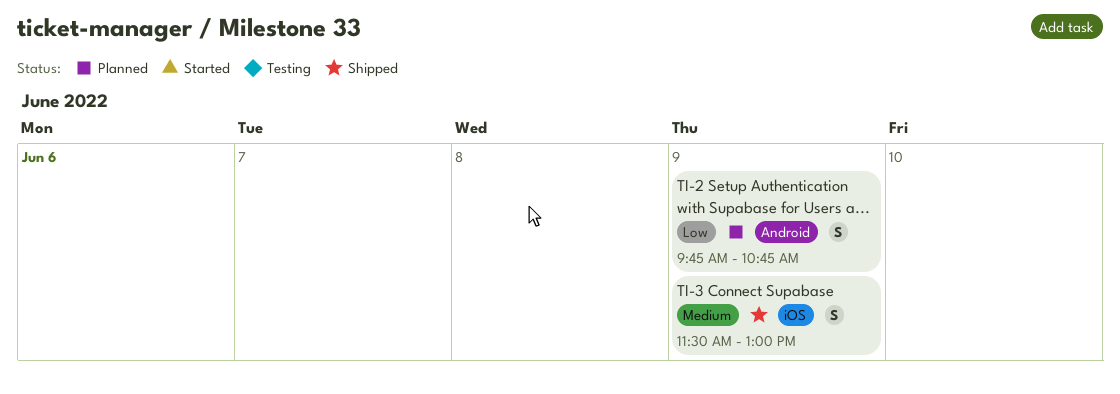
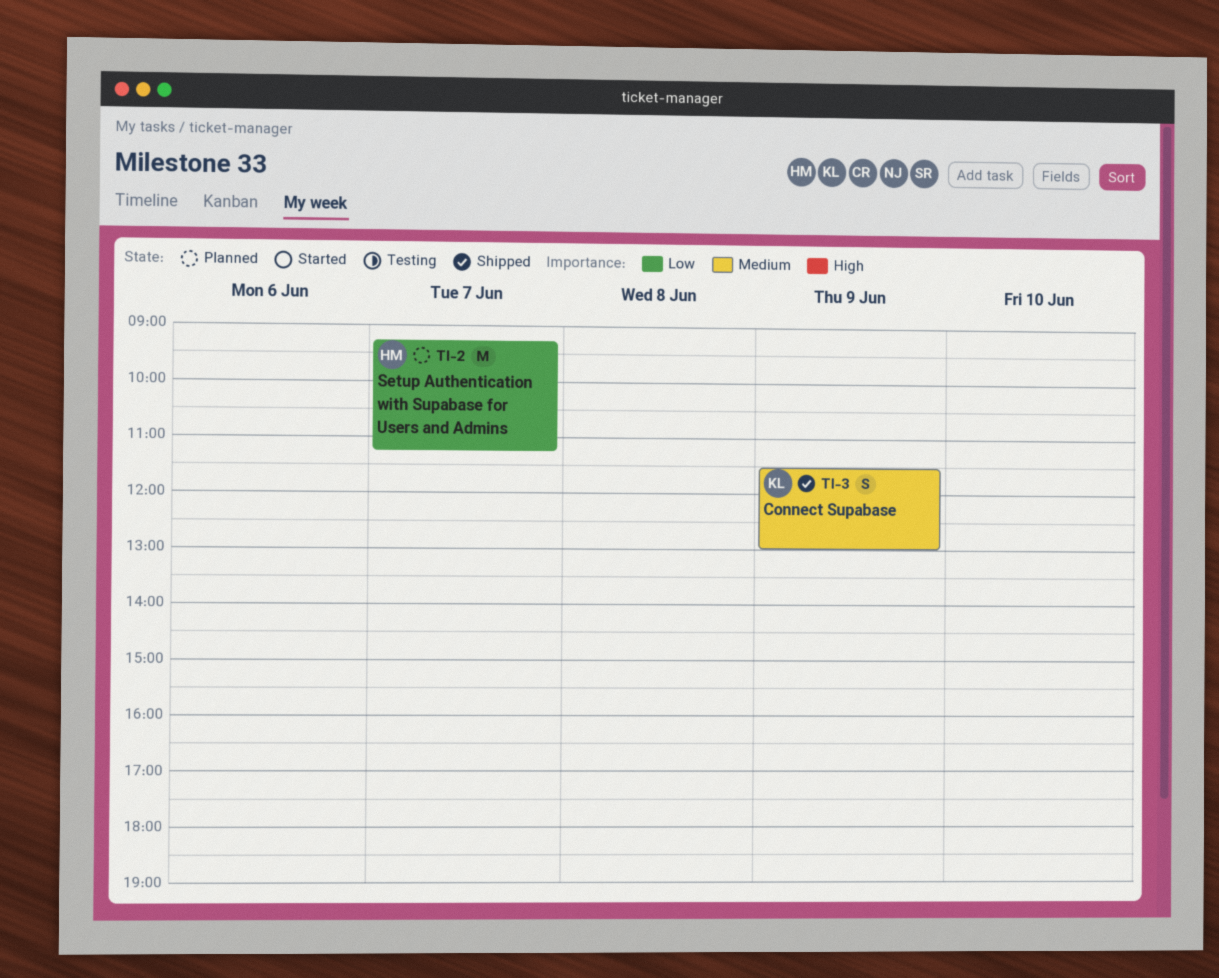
TI-2, estimate: S -> M
TI-2, day: Jun 9 -> Jun 7
TI-2, begins: 09:45 -> 09:15
TI-2, ends: 10:45 -> 11:15

